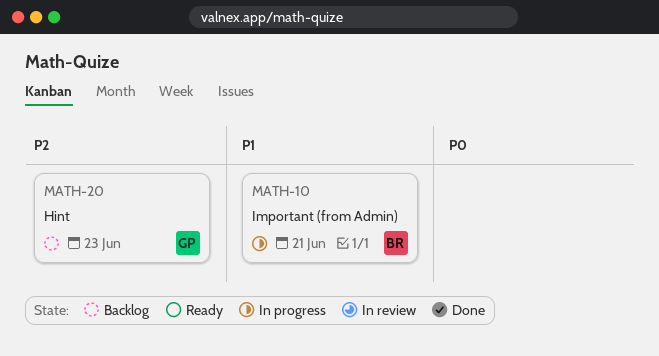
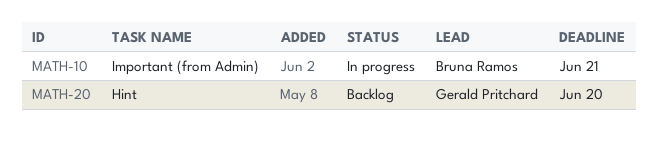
MATH-20, due: Jun 23 -> Jun 20

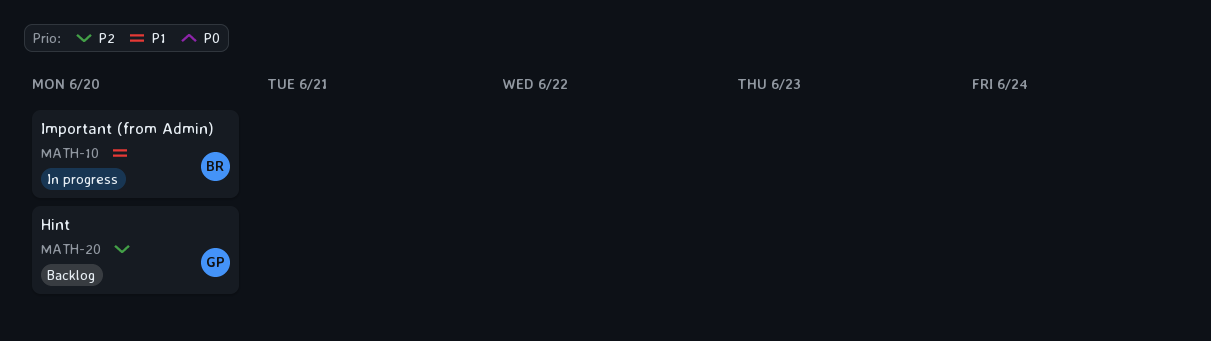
MATH-10, due: Jun 21 -> Jun 20

